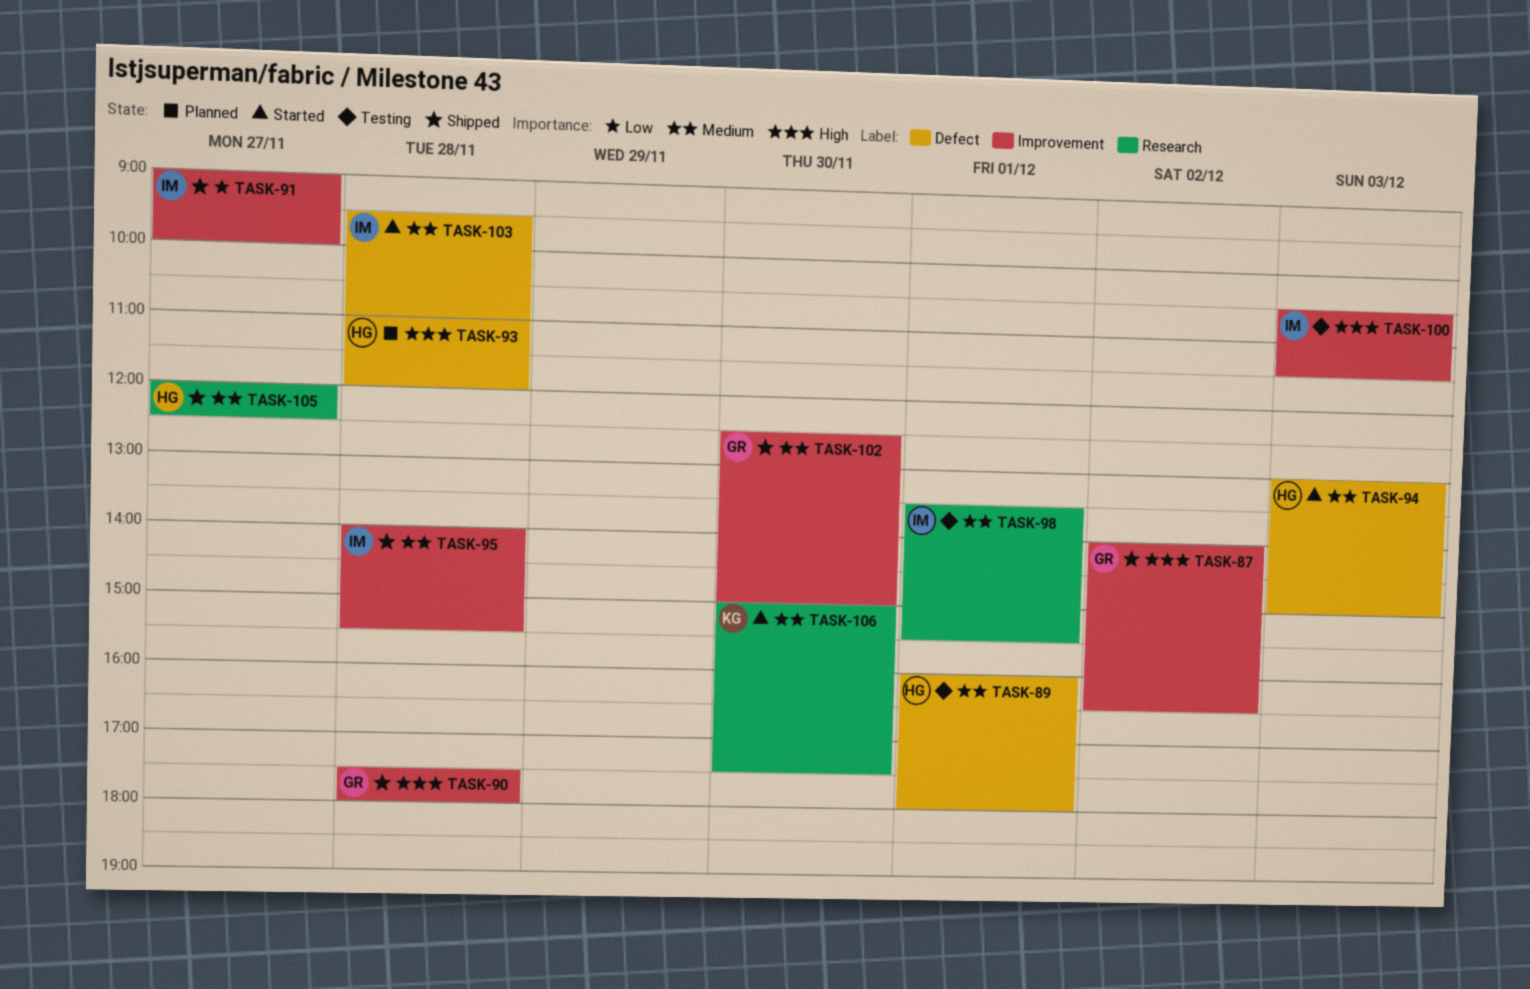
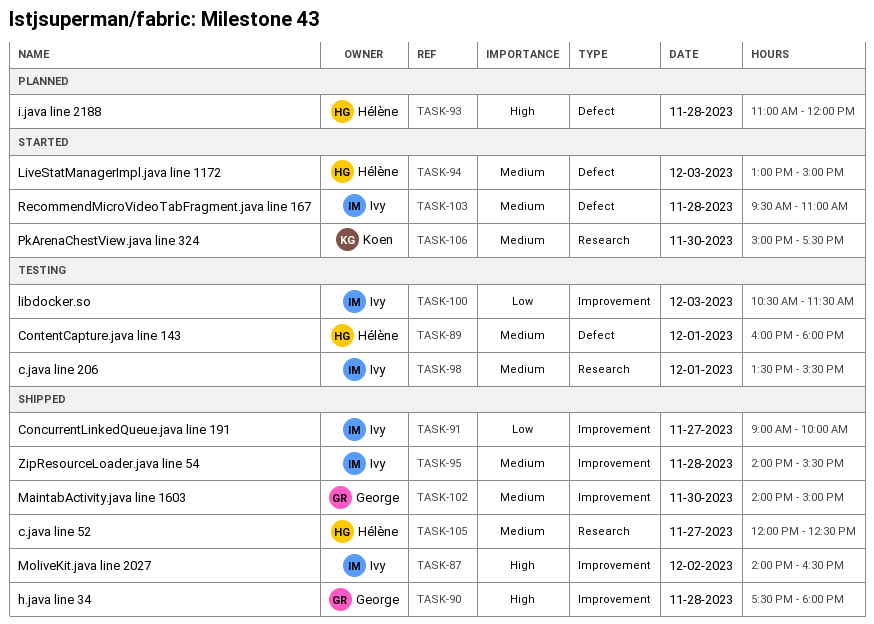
TASK-87, owner: George -> Ivy
TASK-100, priority: High -> Low
TASK-102, begins: 12:30 -> 14:00

